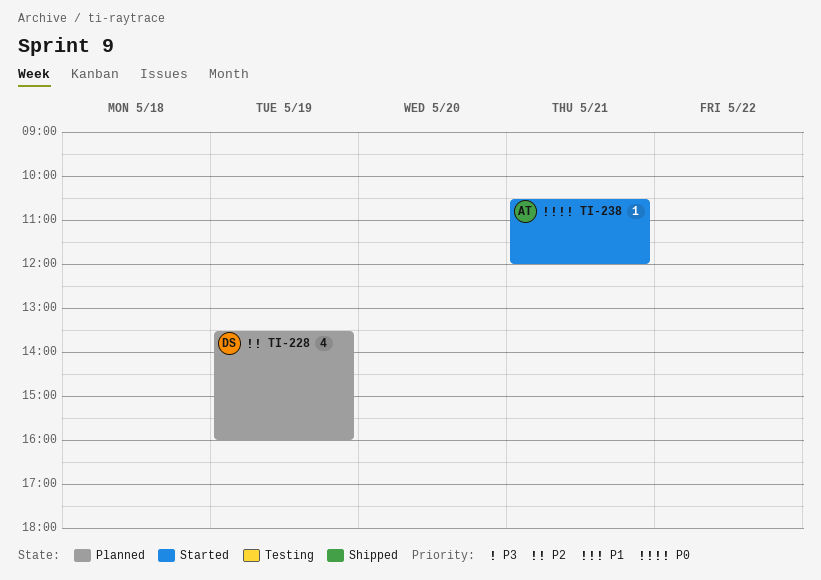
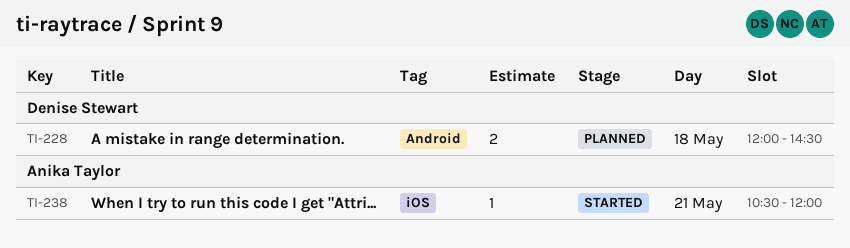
TI-228, estimate: 4 -> 2
TI-228, day: May 19 -> May 18
TI-228, begins: 13:30 -> 12:00
TI-228, ends: 16:00 -> 14:30

